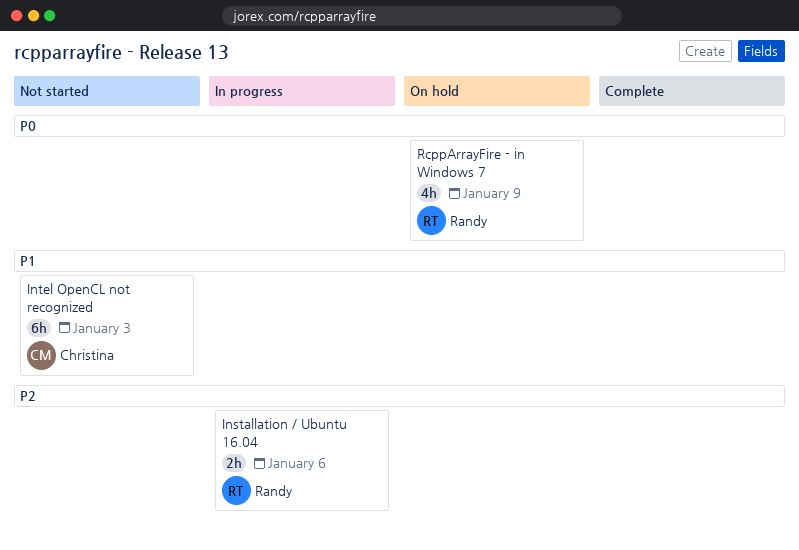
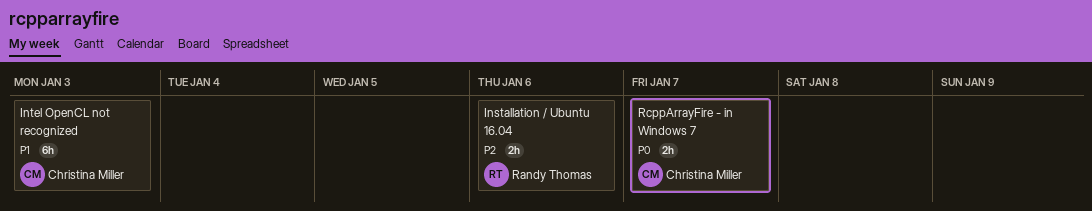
RcppArrayFire - in Windows 7, owner: Randy Thomas -> Christina Miller
RcppArrayFire - in Windows 7, estimate: 4h -> 2h
RcppArrayFire - in Windows 7, due: Jan 9 -> Jan 7

